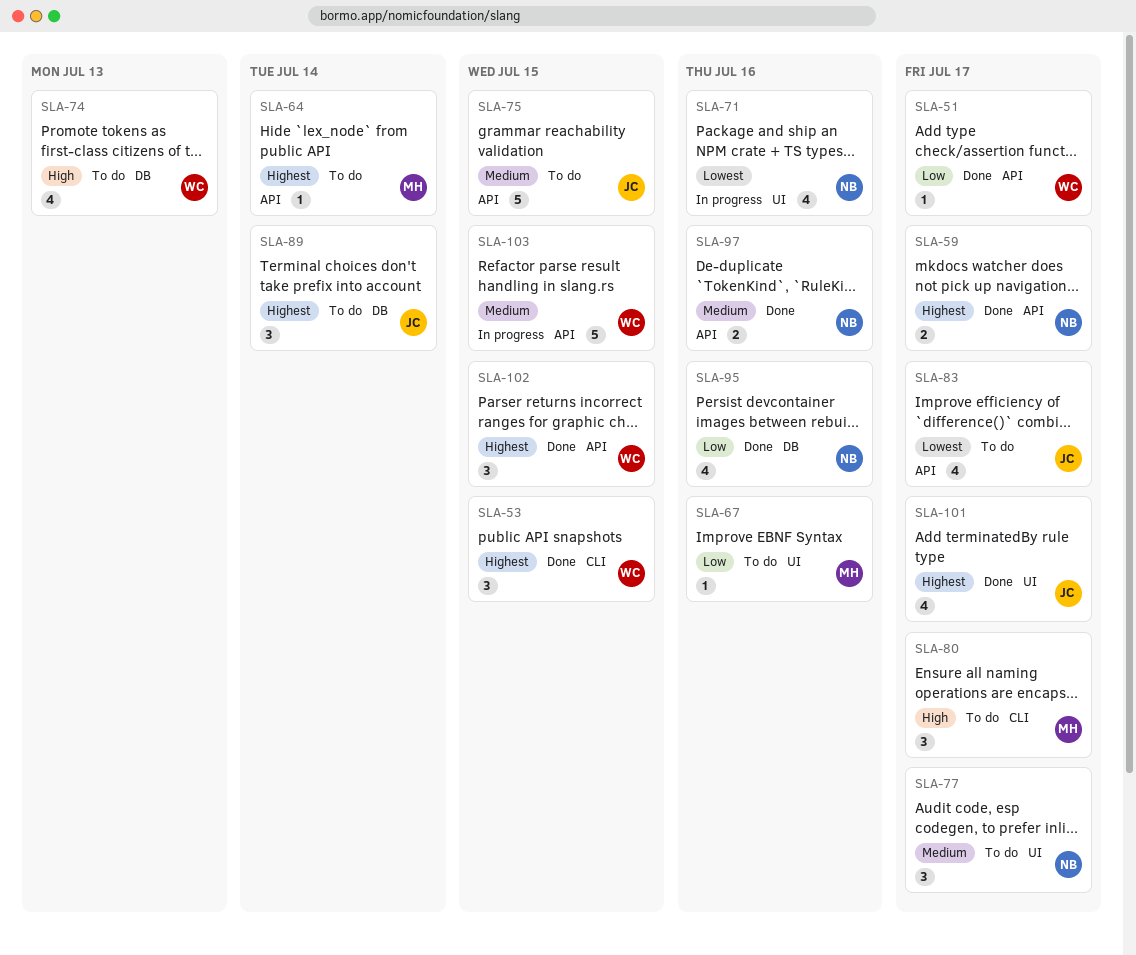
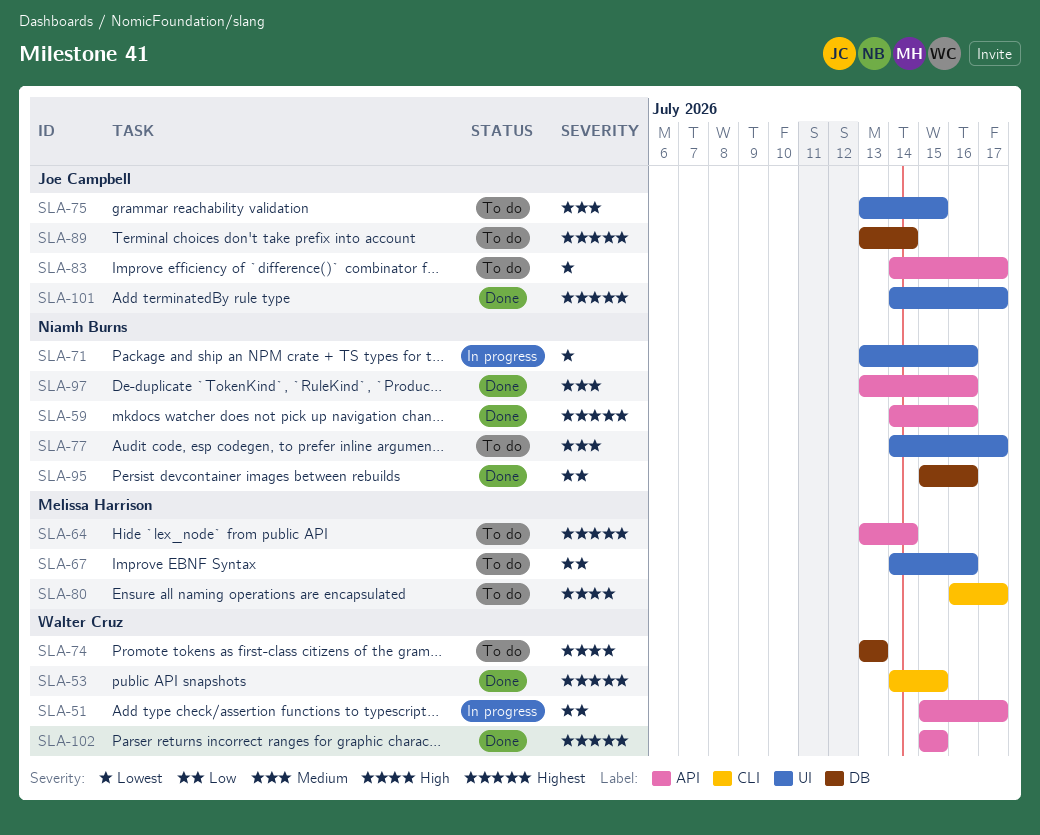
SLA-51, status: Done -> In progress
SLA-59, due: Jul 17 -> Jul 16
SLA-75, label: API -> UI
SLA-103: present -> none

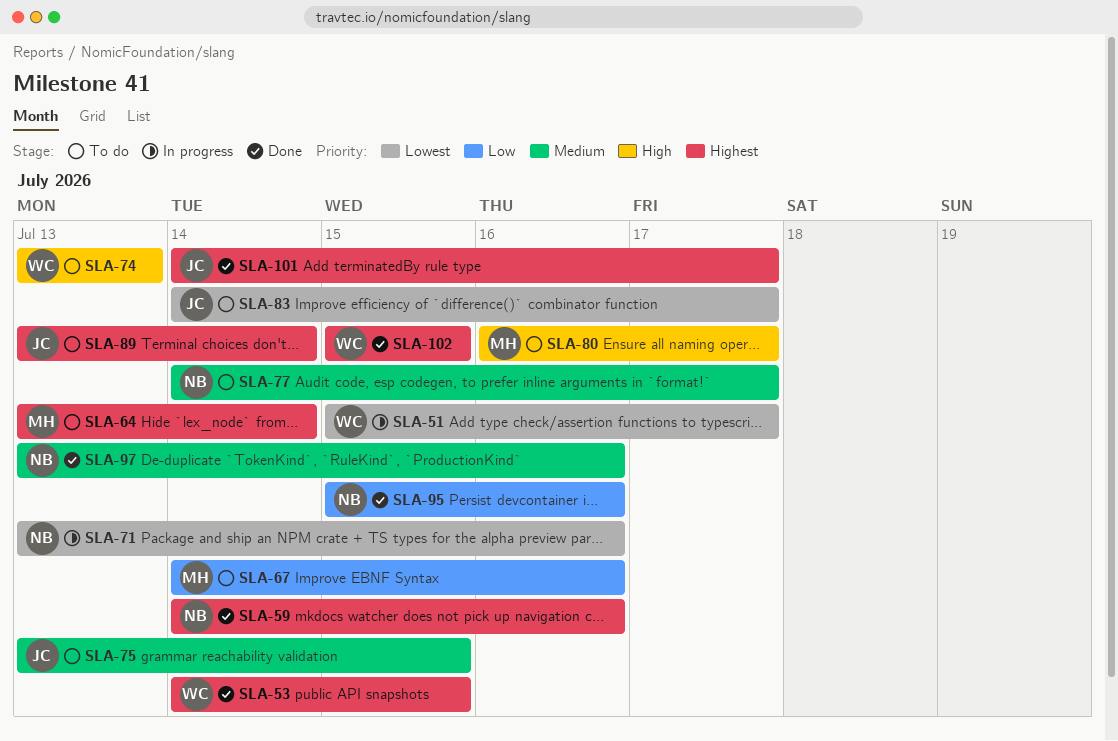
SLA-51, priority: Low -> Lowest

